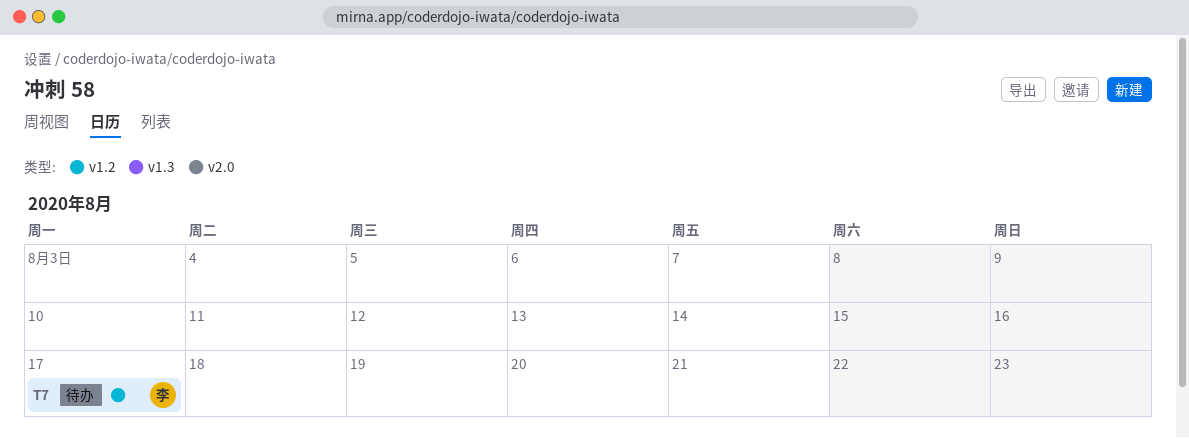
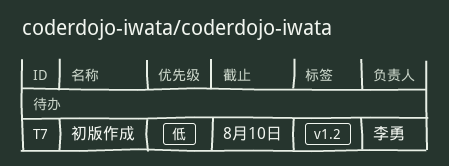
T7, due: Aug 17 -> Aug 10

